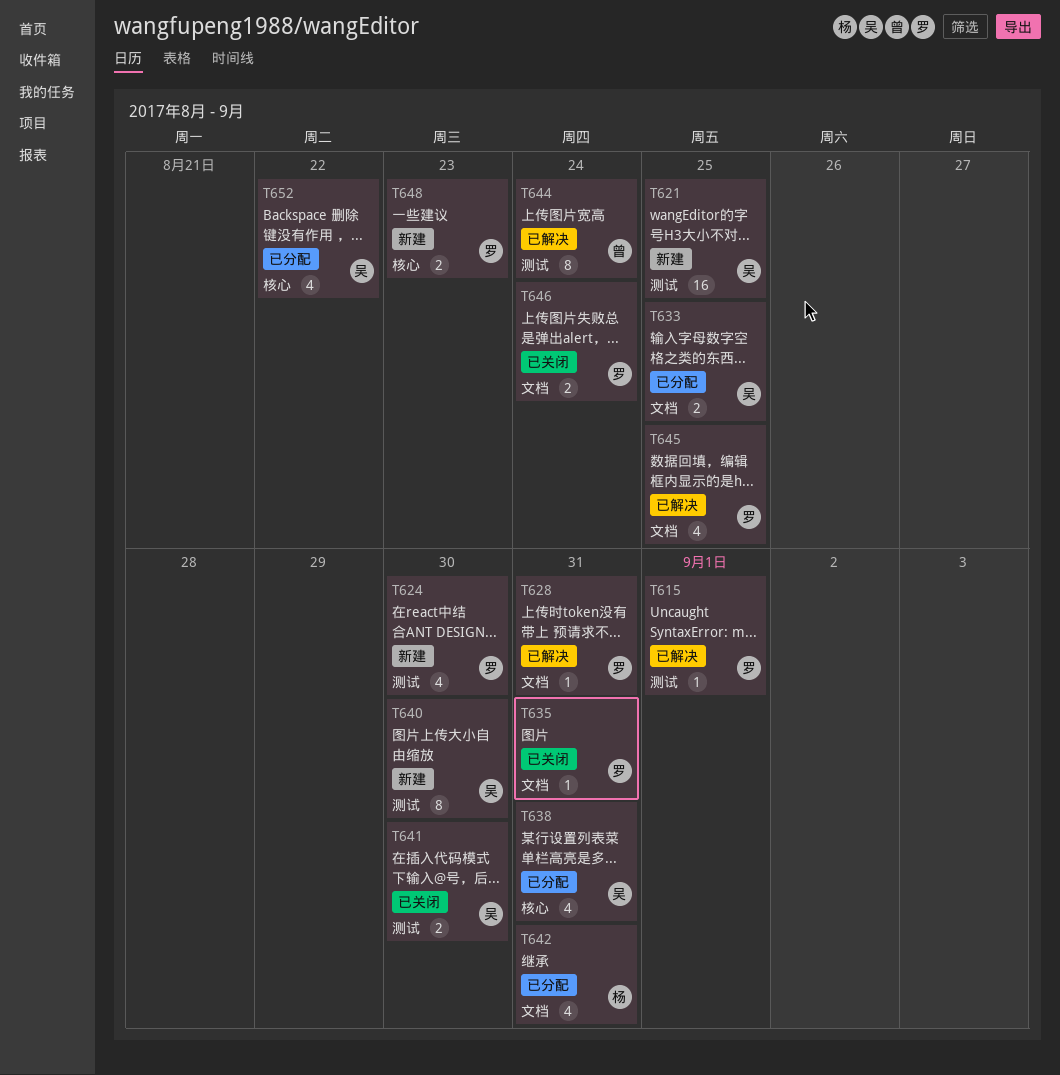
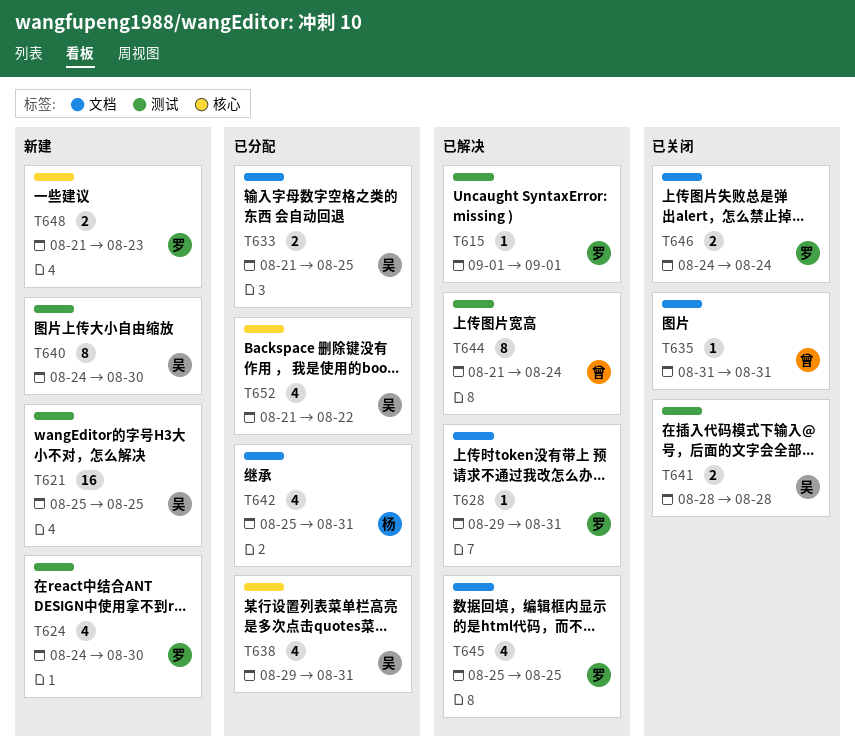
T635, owner: 罗 -> 曾
T641, due: Aug 30 -> Aug 28

